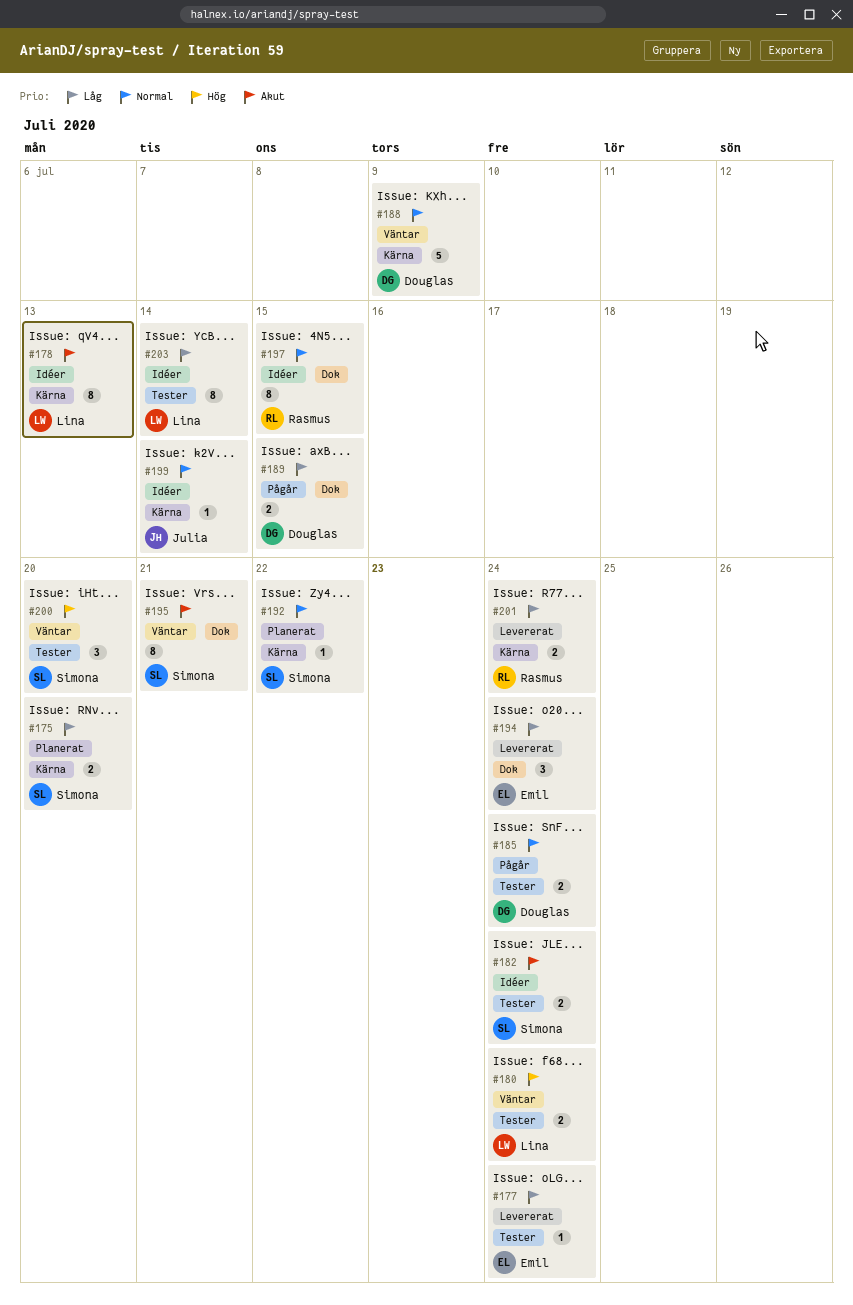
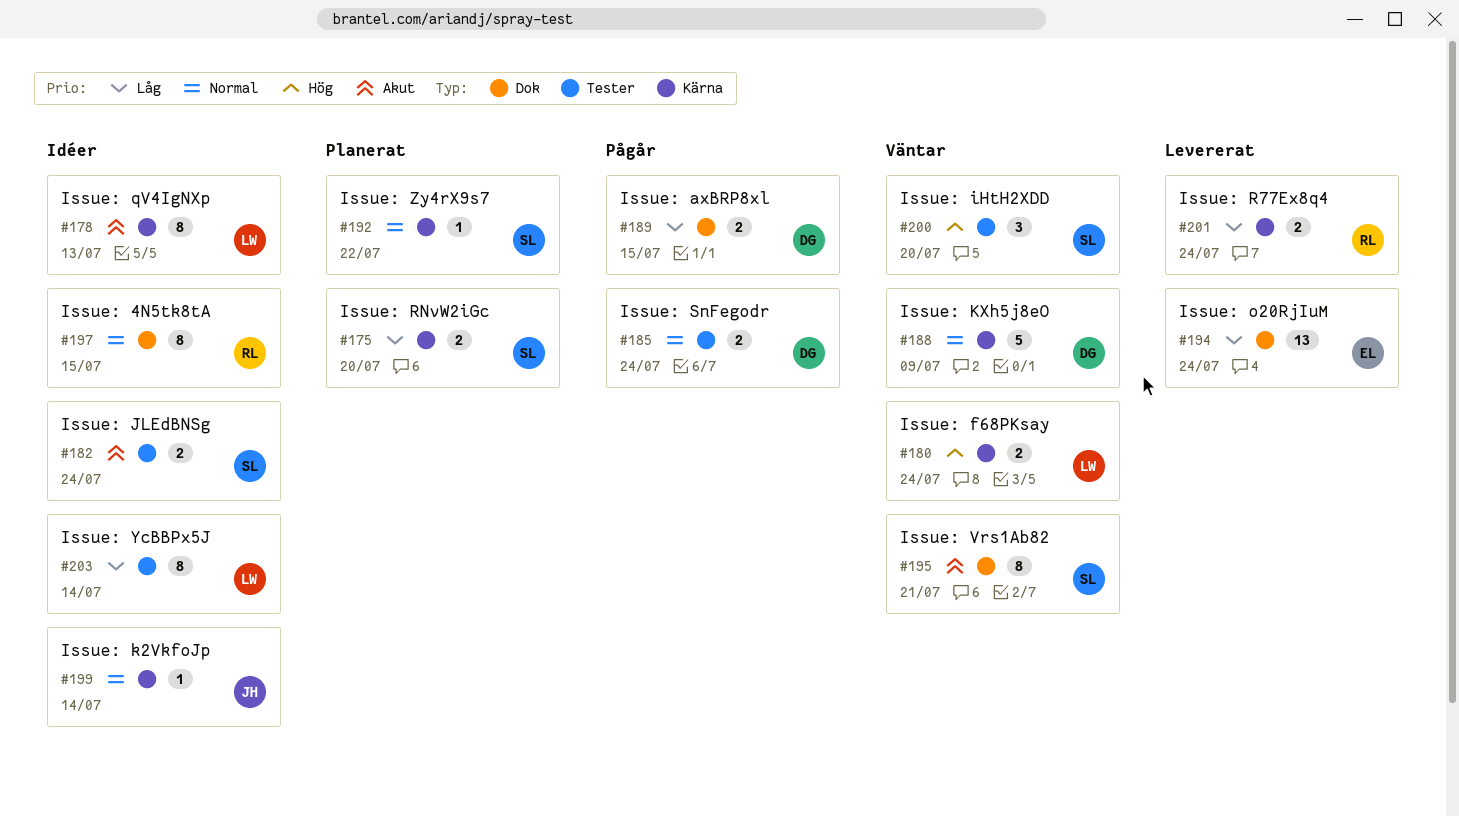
#177: present -> none
#180, label: Tester -> Kärna
#194, estimate: 3 -> 13

